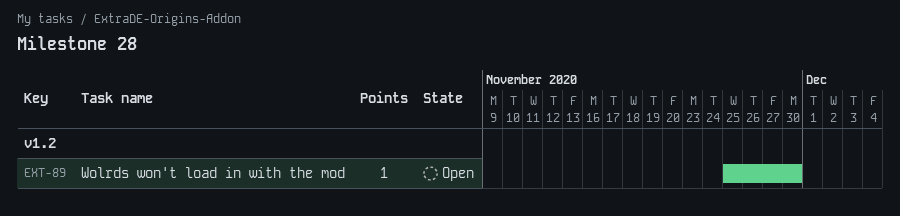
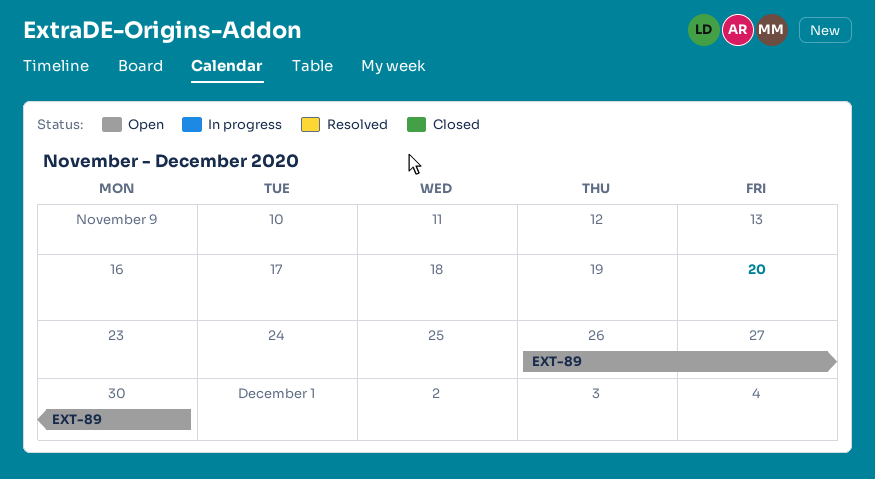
EXT-89, start: Nov 25 -> Nov 26

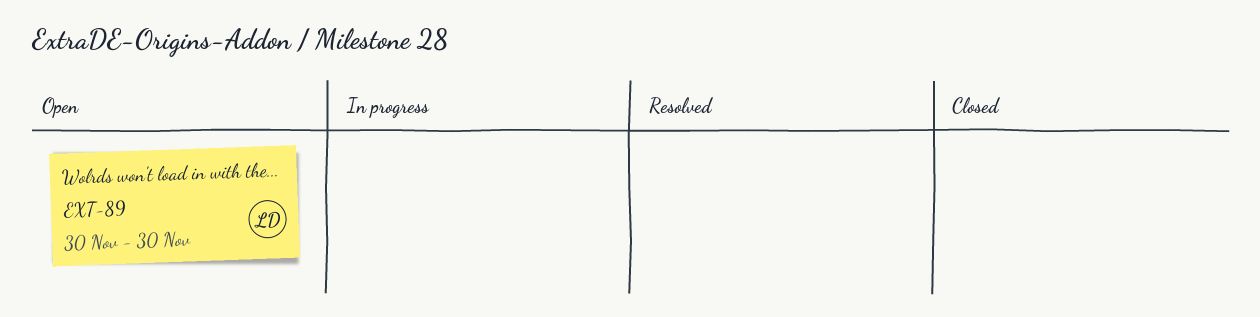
EXT-89, start: Nov 26 -> Nov 30

